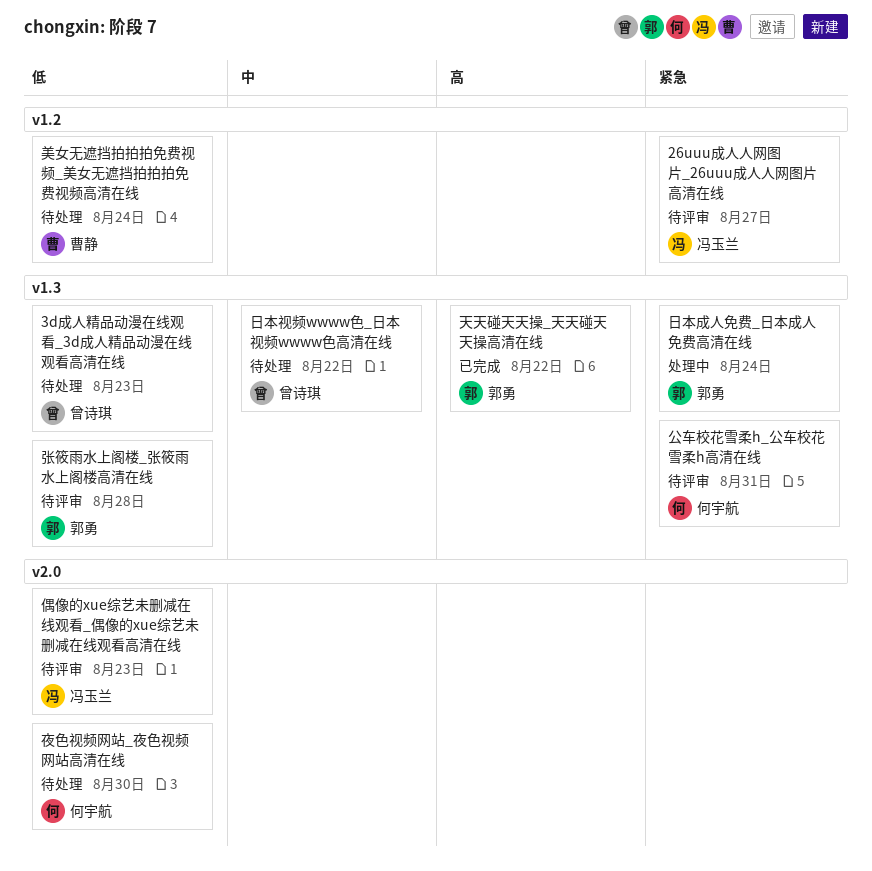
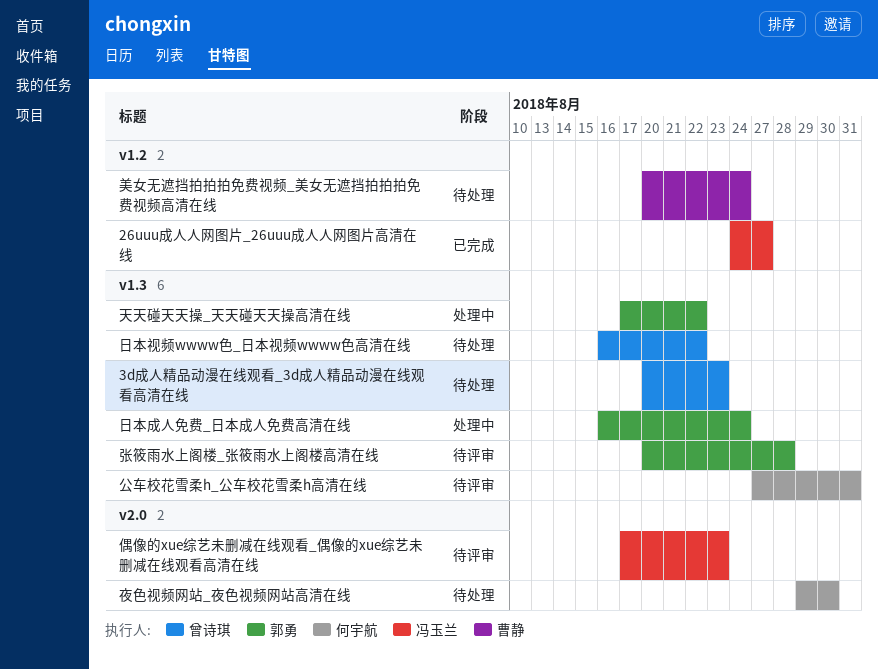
26uuu成人人网图片_26uuu成人人网图片高清在线, status: 待评审 -> 已完成
天天碰天天操_天天碰天天操高清在线, status: 已完成 -> 处理中

